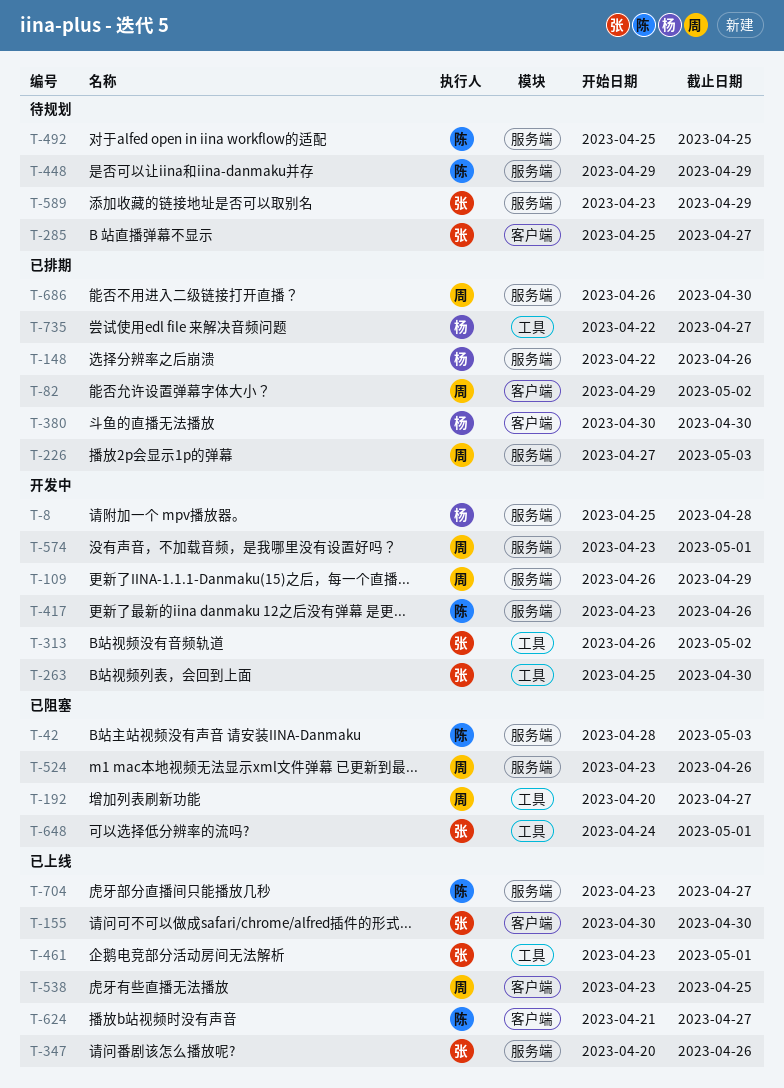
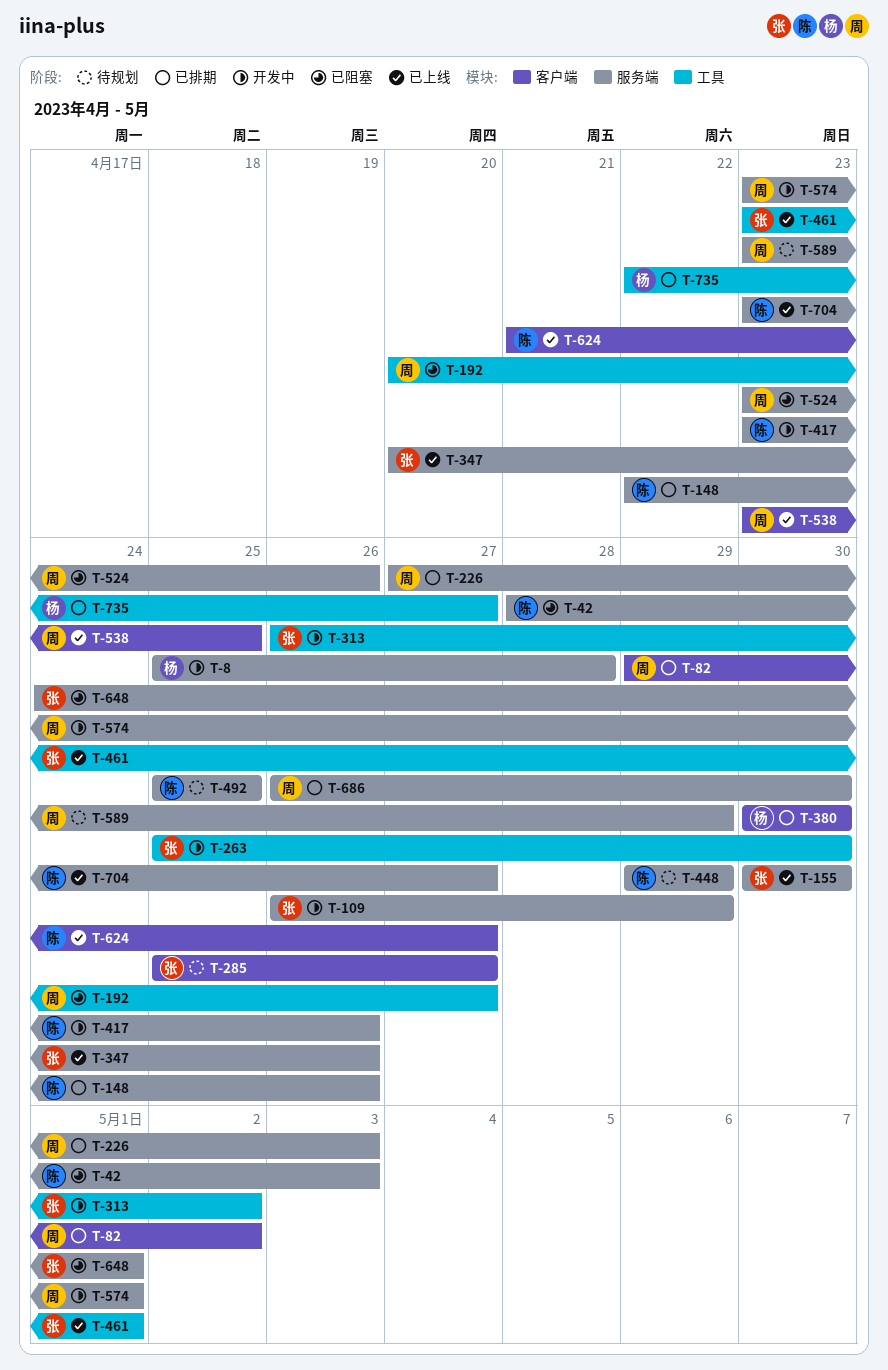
T-109, owner: 周 -> 张
T-148, owner: 杨 -> 陈
T-155, label: 客户端 -> 服务端
T-589, owner: 张 -> 周
T-648, label: 工具 -> 服务端

